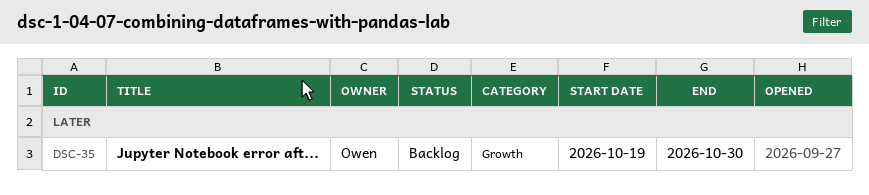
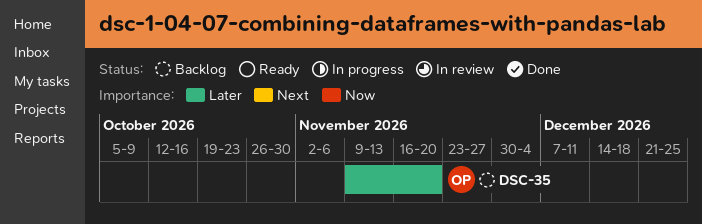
DSC-35, start: Oct 19 -> Nov 9
DSC-35, due: Oct 30 -> Nov 20

